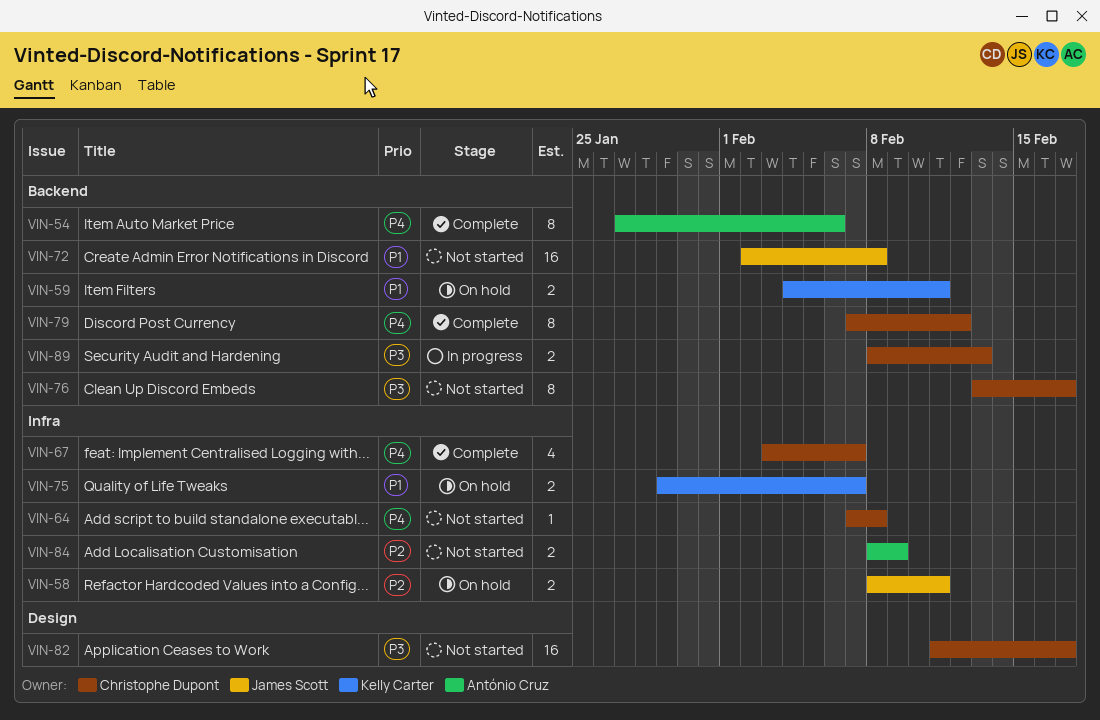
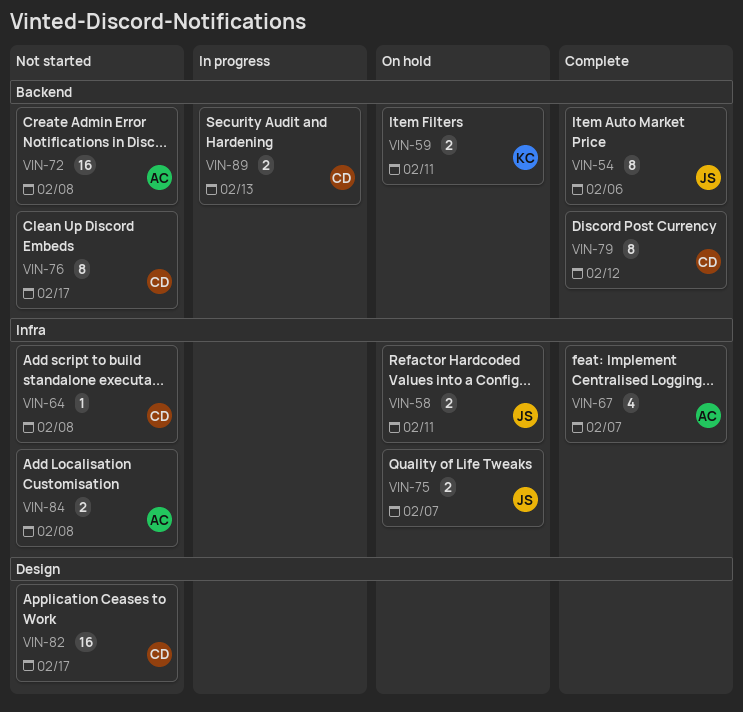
VIN-54, owner: António Cruz -> James Scott
VIN-67, owner: Christophe Dupont -> António Cruz
VIN-72, owner: James Scott -> António Cruz
VIN-75, owner: Kelly Carter -> James Scott
VIN-84, due: Feb 9 -> Feb 8

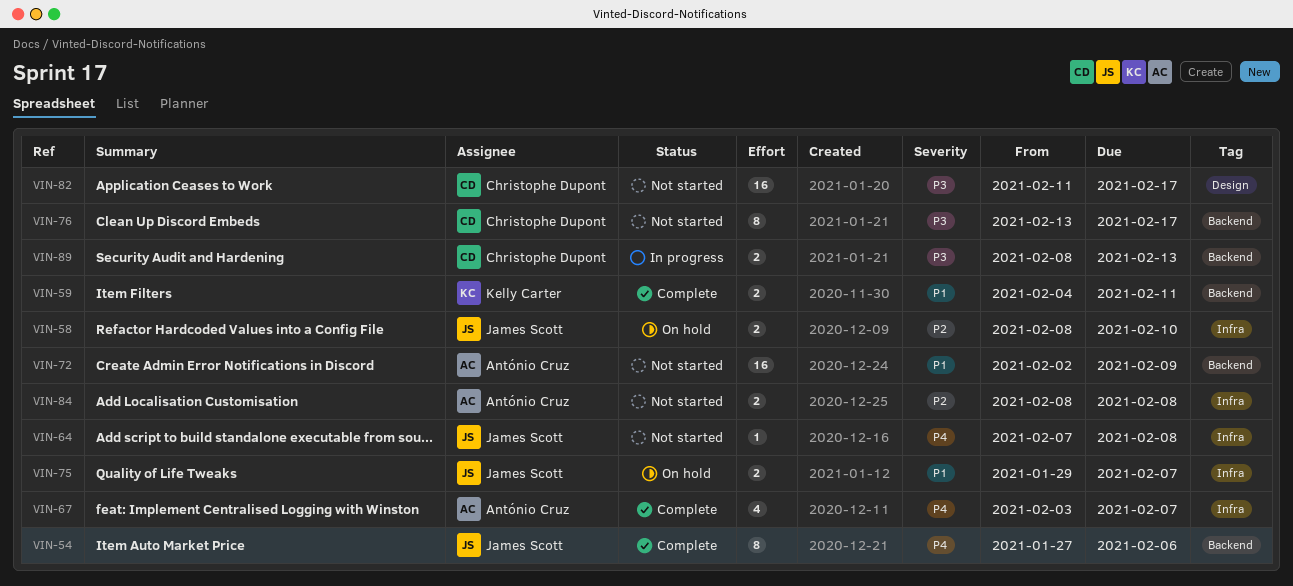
VIN-58, due: Feb 11 -> Feb 10
VIN-59, status: On hold -> Complete
VIN-64, owner: Christophe Dupont -> James Scott
VIN-72, due: Feb 8 -> Feb 9
VIN-79: present -> none

